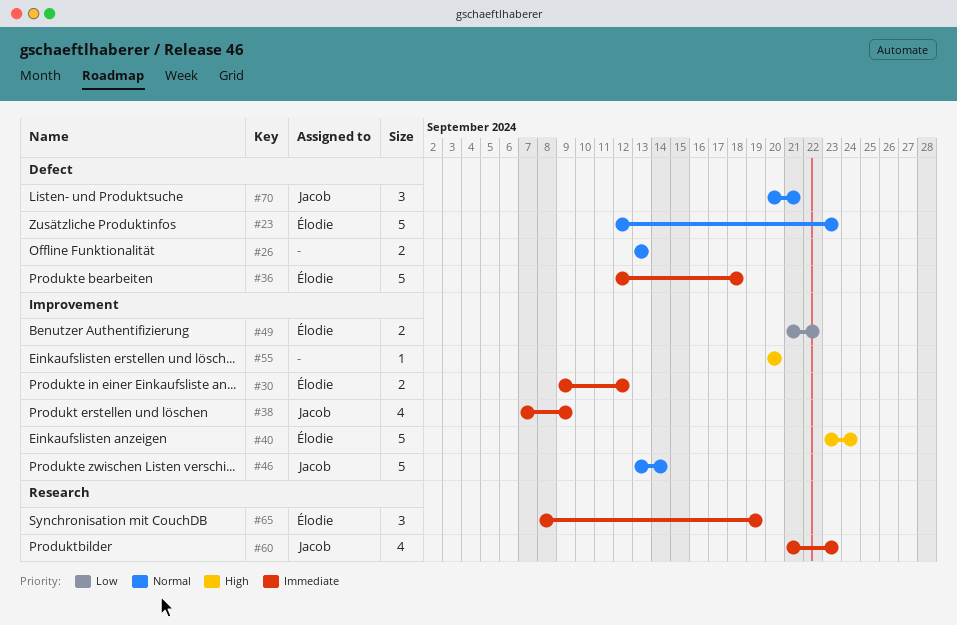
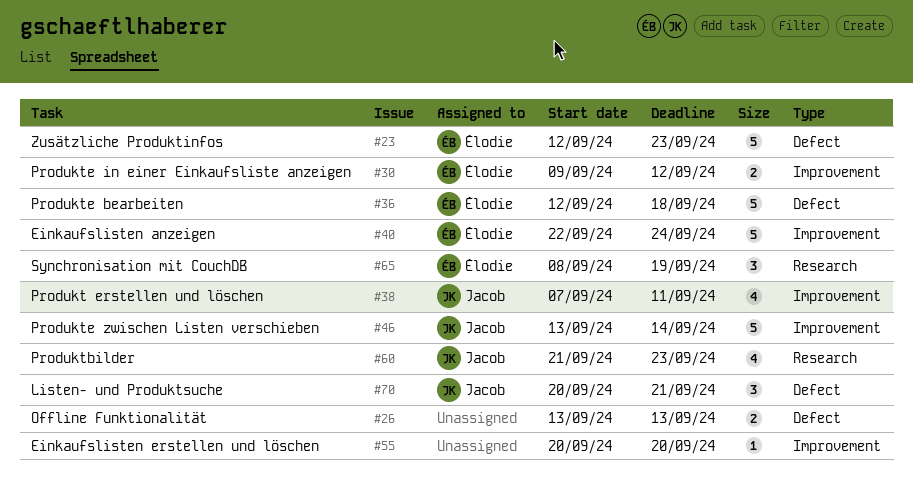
#38, due: Sep 9 -> Sep 11
#40, start: Sep 23 -> Sep 22
#49: present -> none

